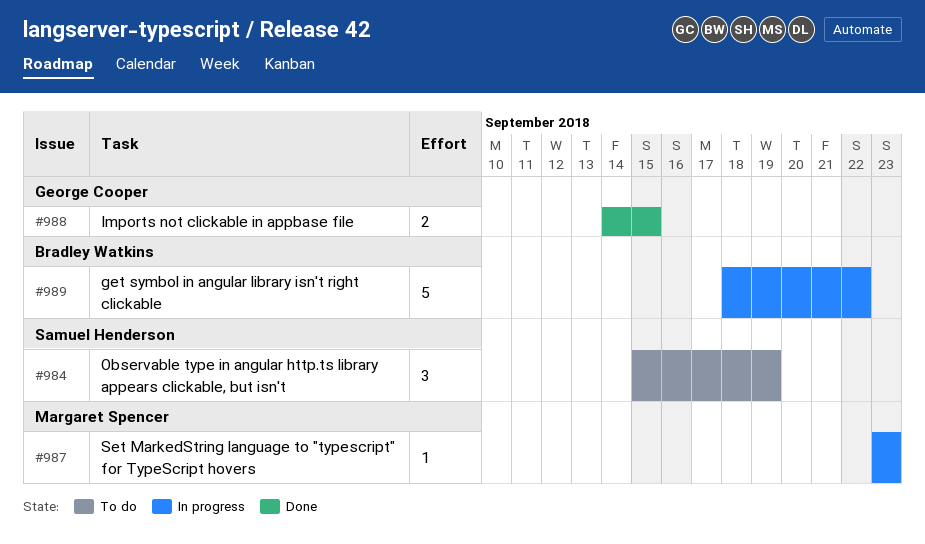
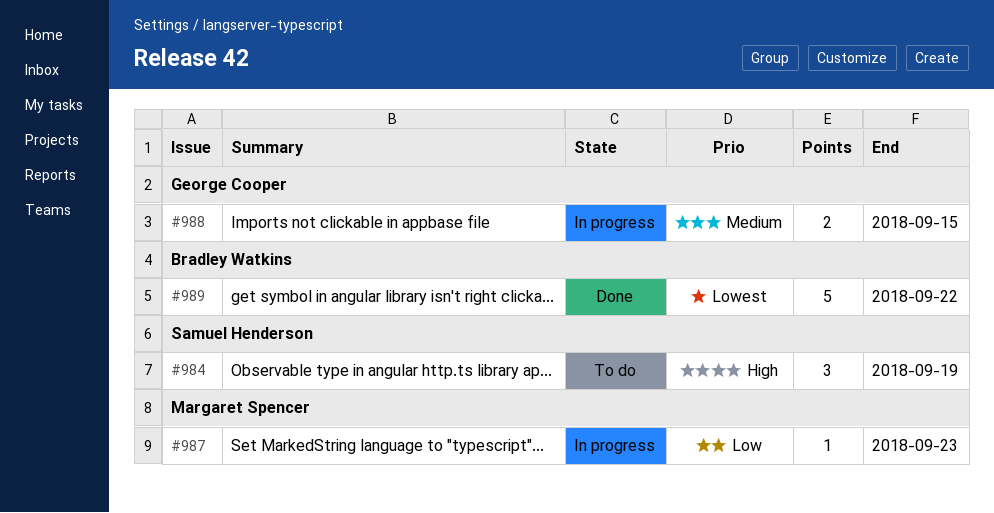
#988, status: Done -> In progress
#989, status: In progress -> Done

